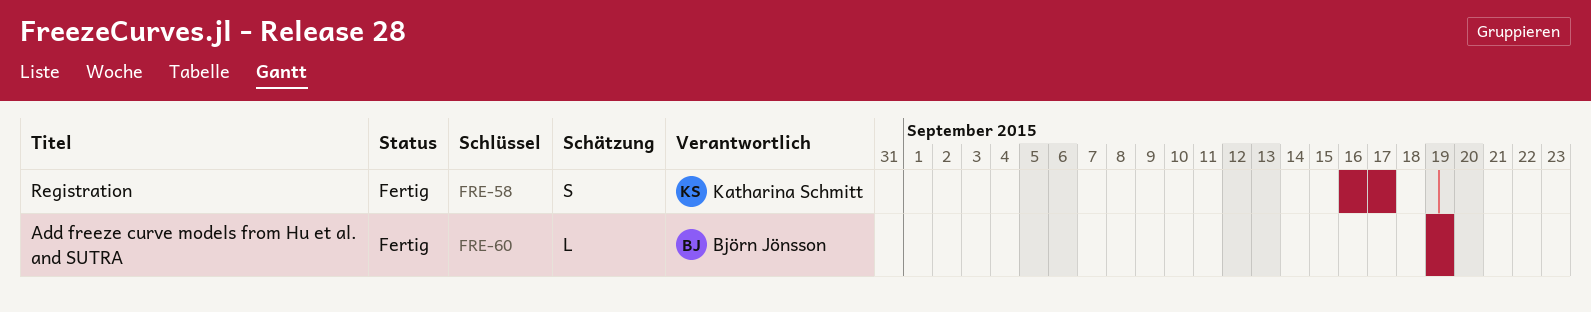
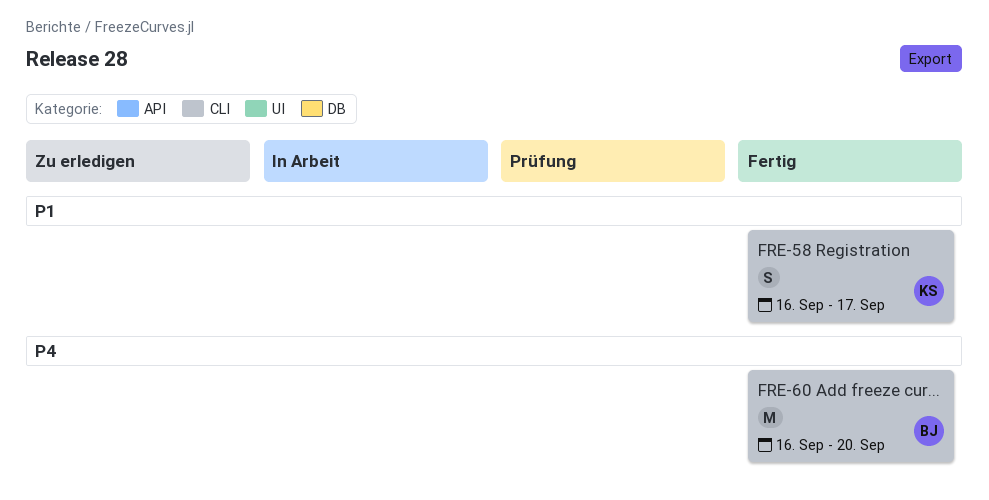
FRE-60, estimate: L -> M
FRE-60, start: Sep 19 -> Sep 16
FRE-60, due: Sep 19 -> Sep 20

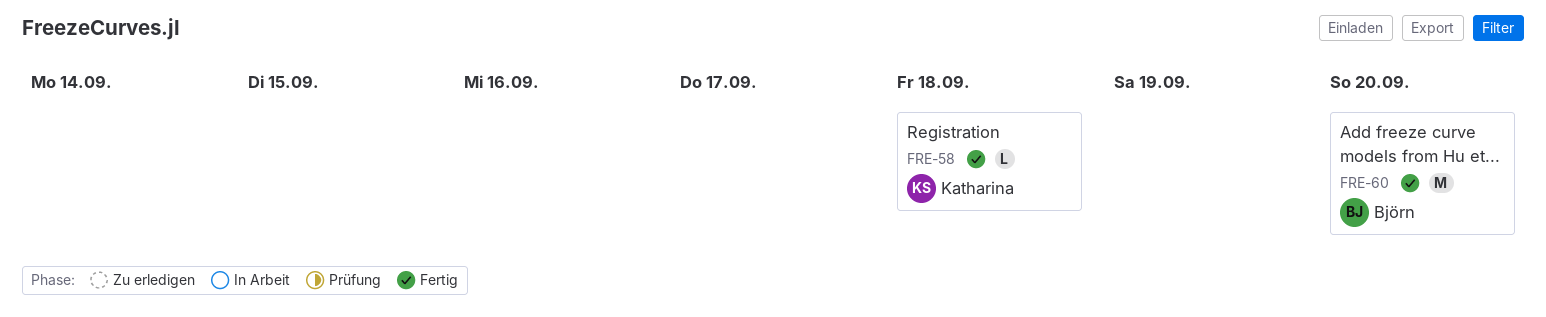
FRE-58, estimate: S -> L
FRE-58, due: Sep 17 -> Sep 18

